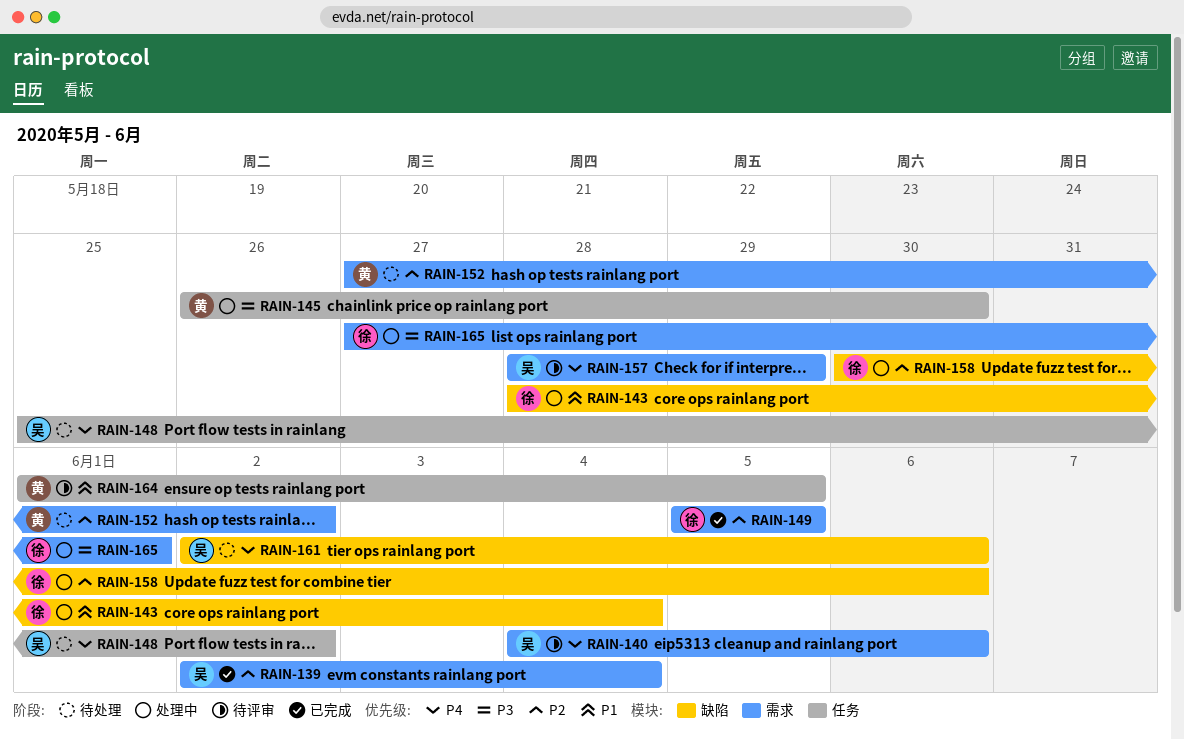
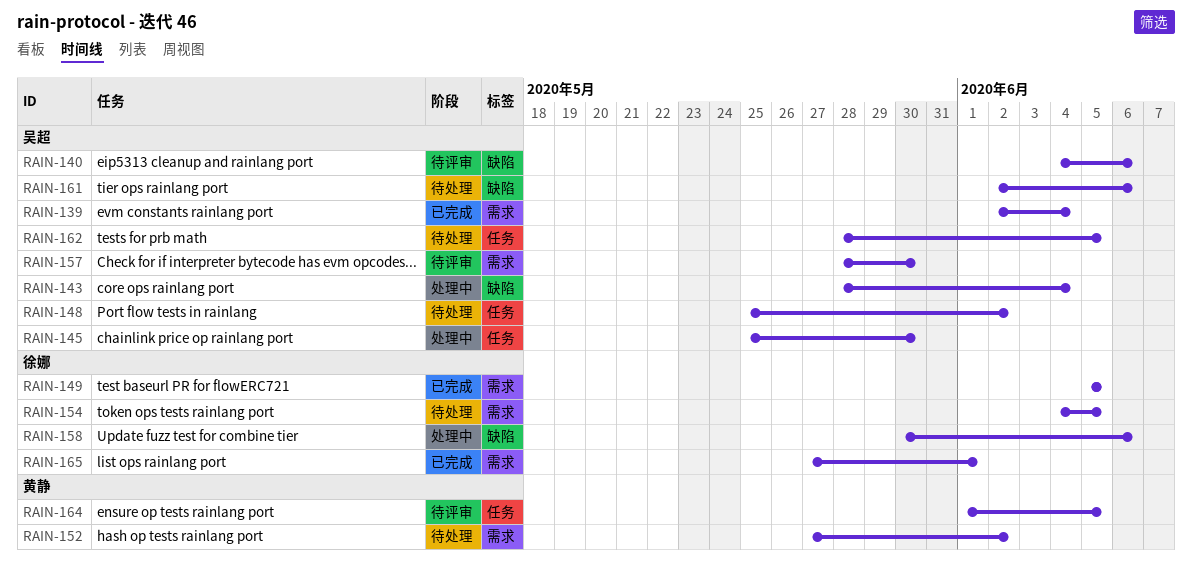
RAIN-140, label: 需求 -> 缺陷
RAIN-143, owner: 徐娜 -> 吴超
RAIN-145, owner: 黄静 -> 吴超
RAIN-145, start: May 26 -> May 25
RAIN-154: none -> present
RAIN-157, due: May 29 -> May 30
RAIN-162: none -> present
RAIN-165, status: 处理中 -> 已完成

